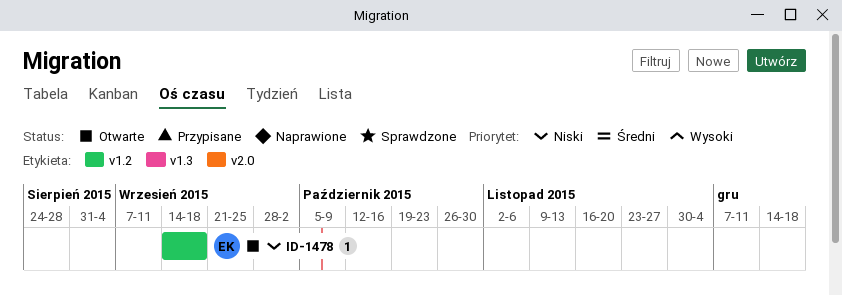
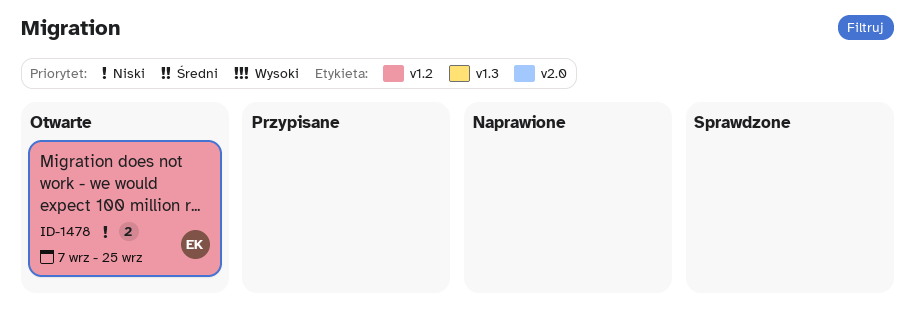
ID-1478, estimate: 1 -> 2
ID-1478, start: Sep 14 -> Sep 7
ID-1478, due: Sep 18 -> Sep 25

